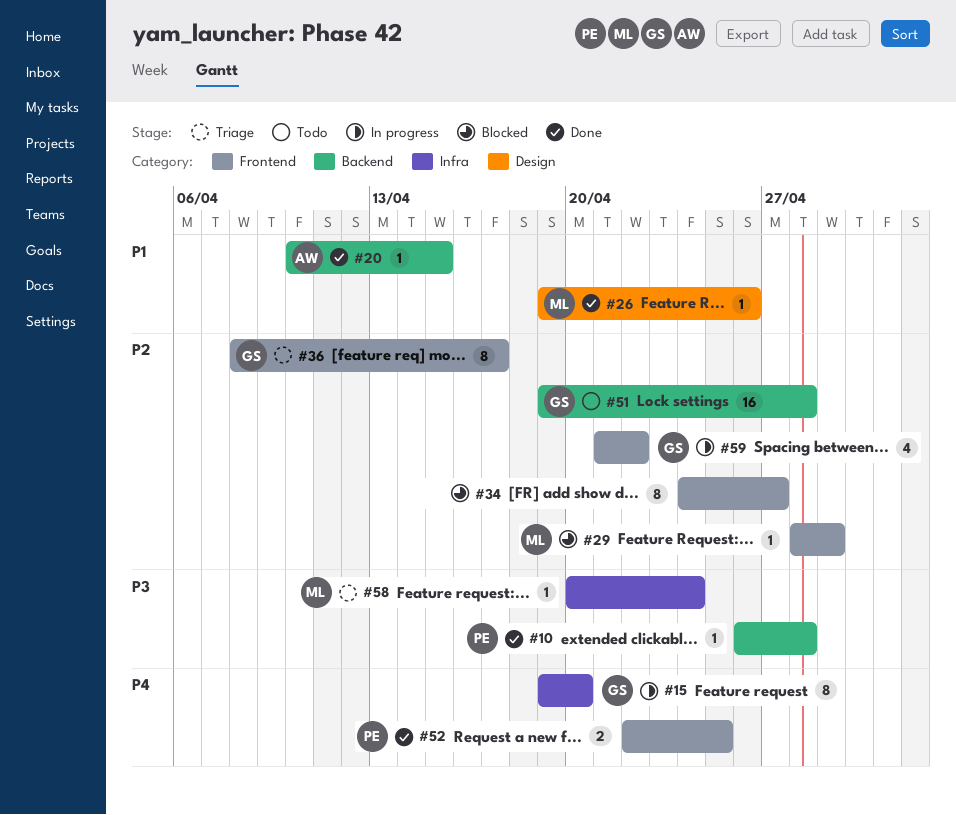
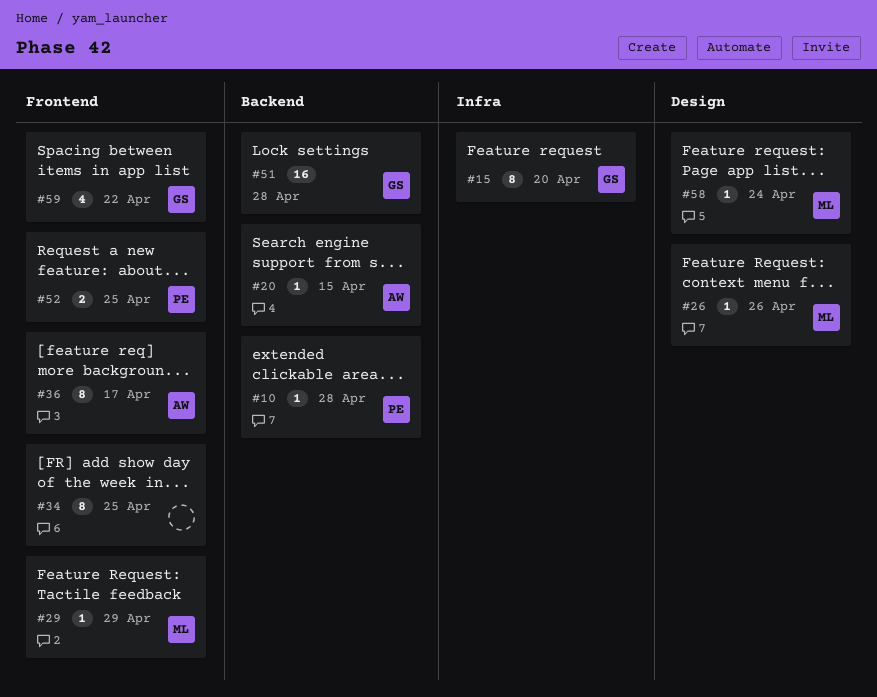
#34, due: Apr 27 -> Apr 25
#36, owner: GS -> AW
#58, label: Infra -> Design

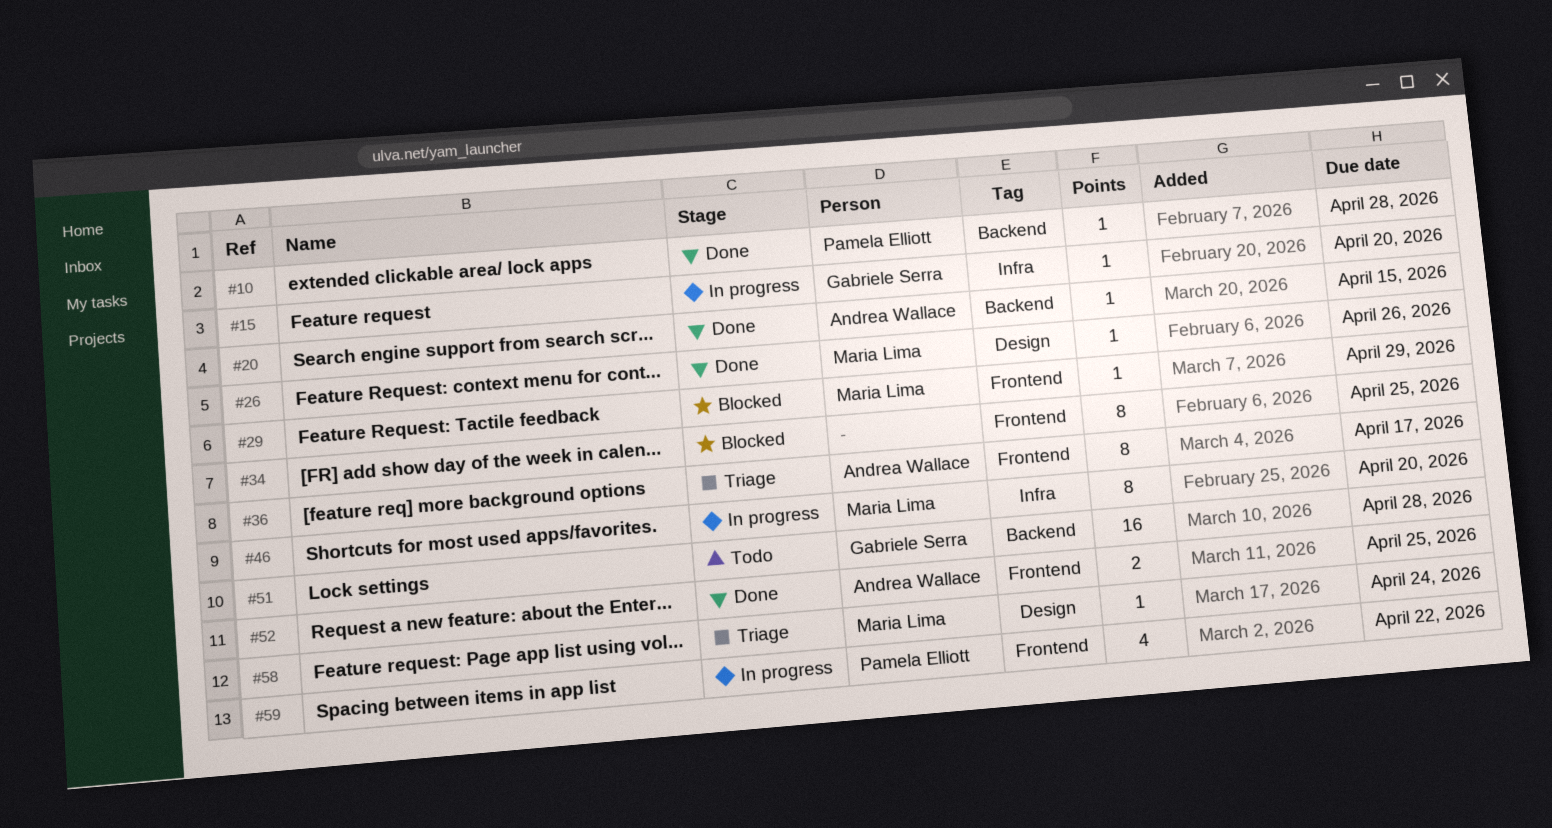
#15, estimate: 8 -> 1
#46: none -> present
#52, owner: Pamela Elliott -> Andrea Wallace
#59, owner: Gabriele Serra -> Pamela Elliott

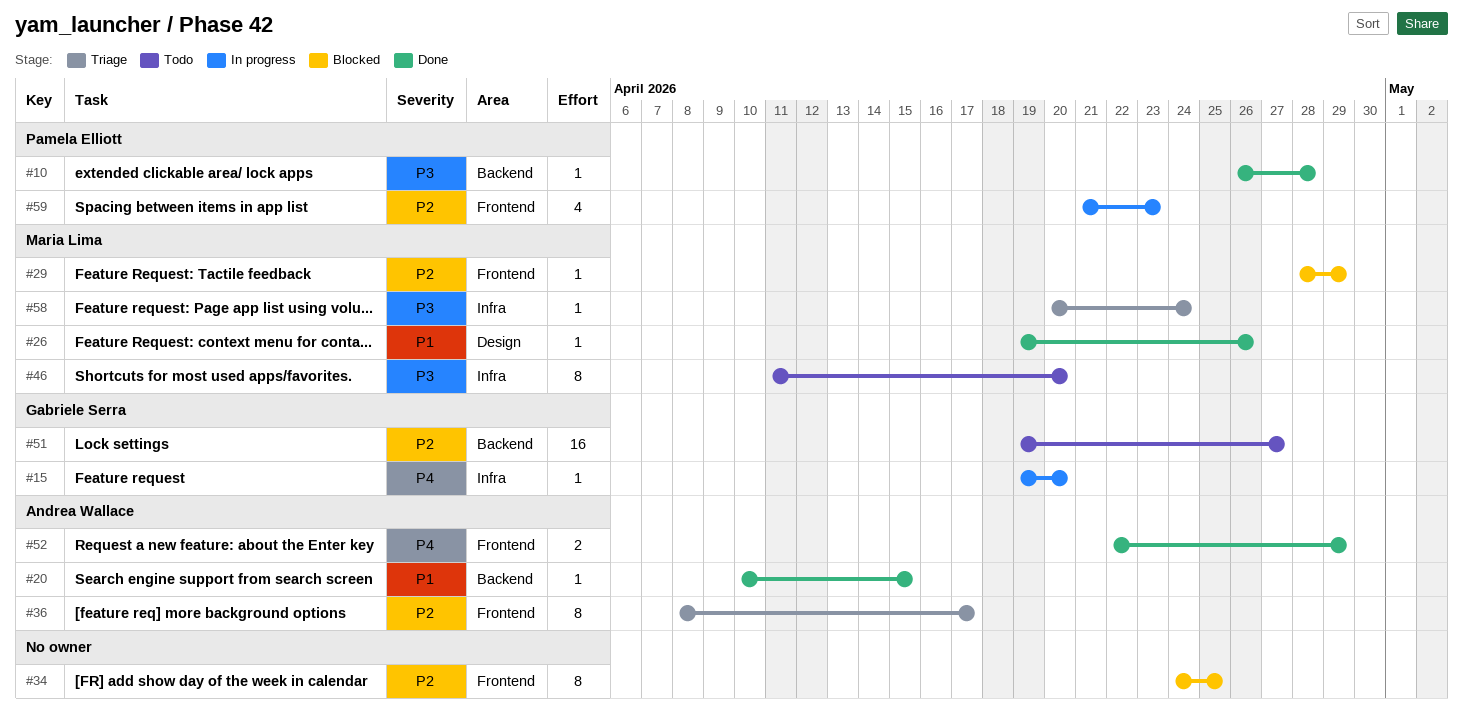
#46, status: In progress -> Todo
#51, due: Apr 28 -> Apr 27
#52, due: Apr 25 -> Apr 29
#58, label: Design -> Infra
#59, due: Apr 22 -> Apr 23

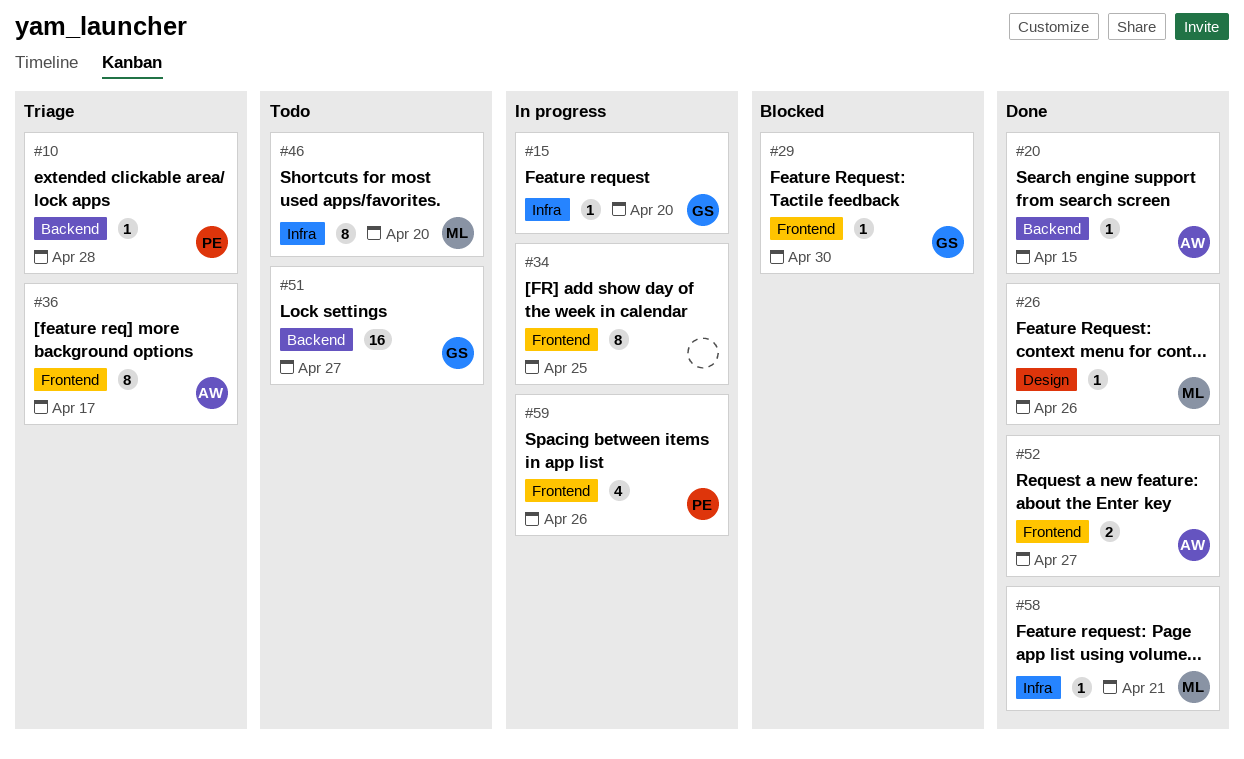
#10, status: Done -> Triage
#29, owner: Maria Lima -> Gabriele Serra
#29, due: Apr 29 -> Apr 30
#34, status: Blocked -> In progress
#52, due: Apr 29 -> Apr 27
#58, status: Triage -> Done
#58, due: Apr 24 -> Apr 21
#59, due: Apr 23 -> Apr 26

